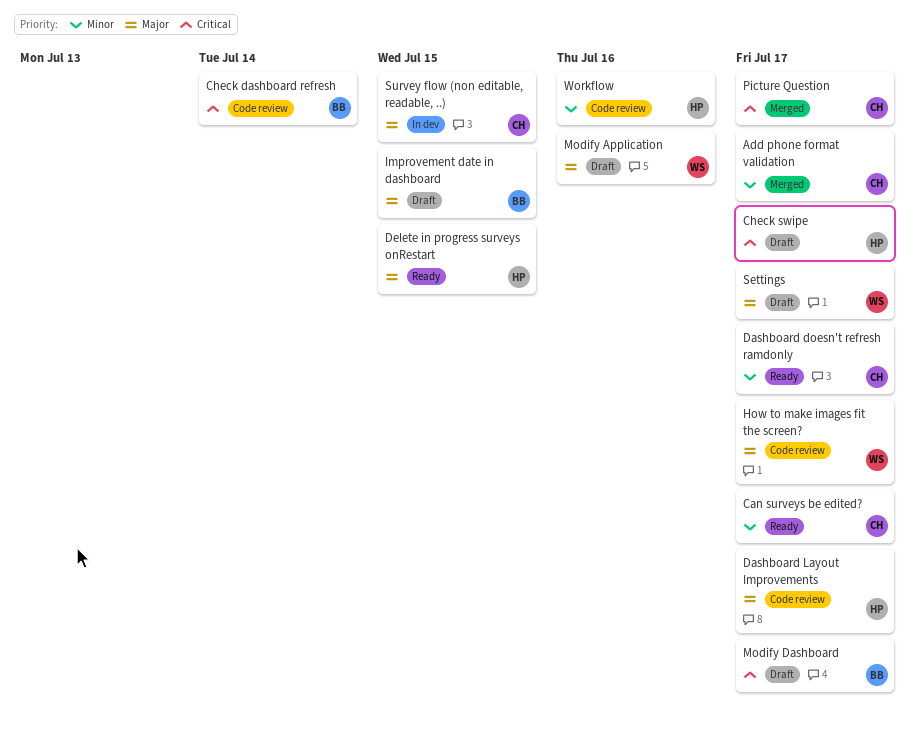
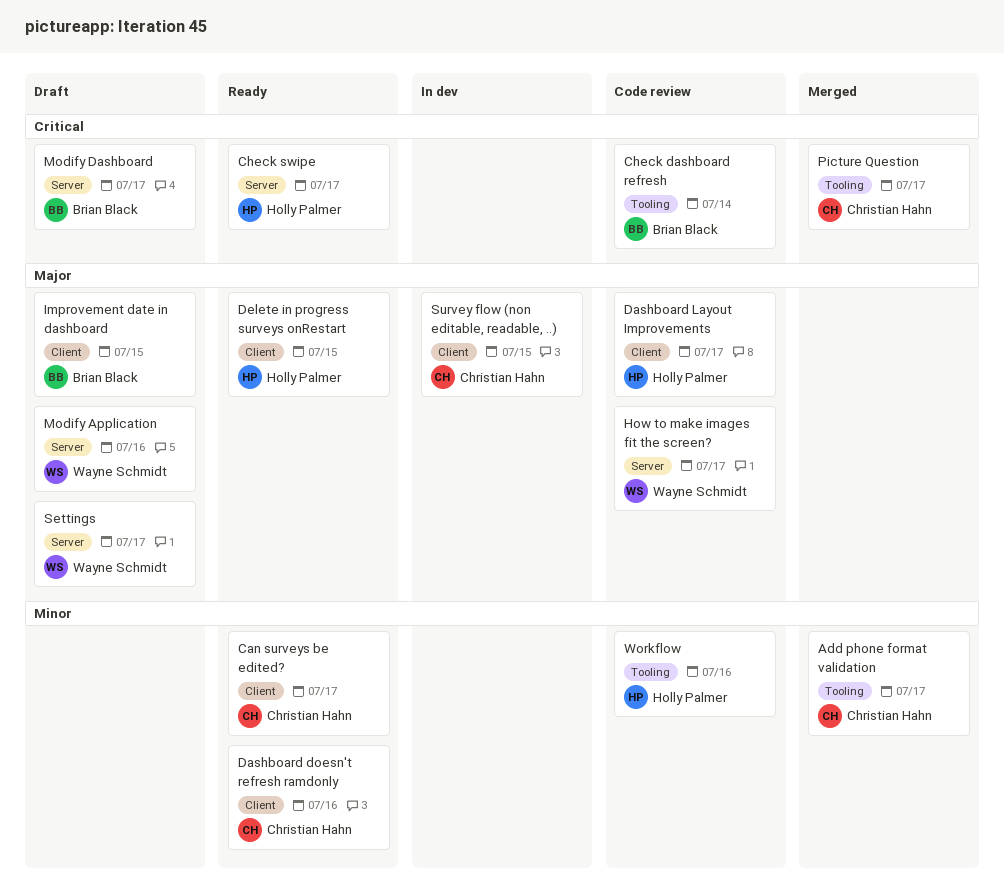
Check swipe, status: Draft -> Ready
Dashboard doesn't refresh ramdonly, due: Jul 17 -> Jul 16

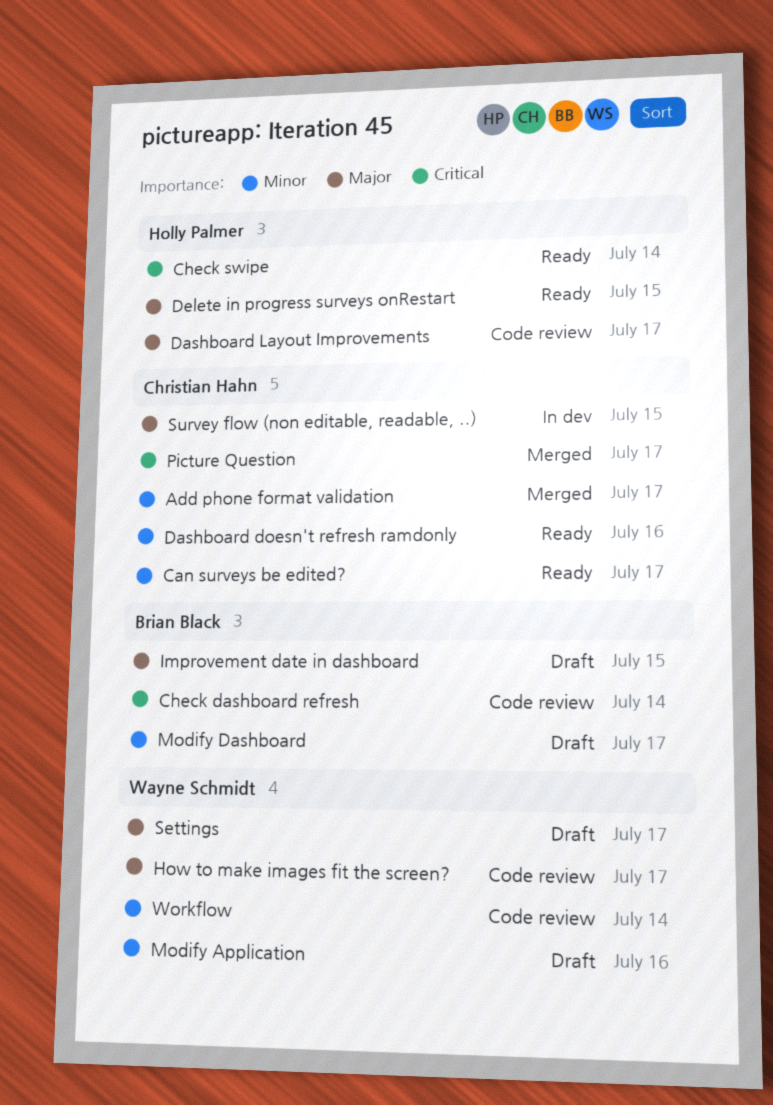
Check swipe, due: Jul 17 -> Jul 14
Modify Application, priority: Major -> Minor
Modify Dashboard, priority: Critical -> Minor
Workflow, owner: Holly Palmer -> Wayne Schmidt
Workflow, due: Jul 16 -> Jul 14

